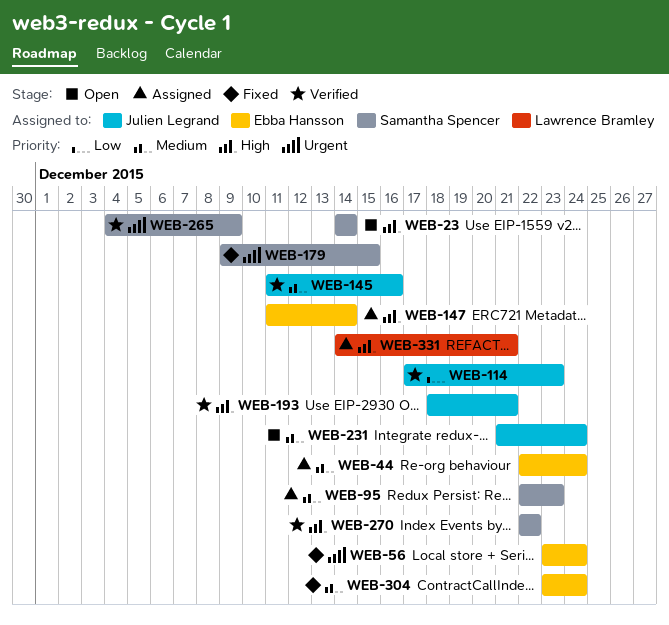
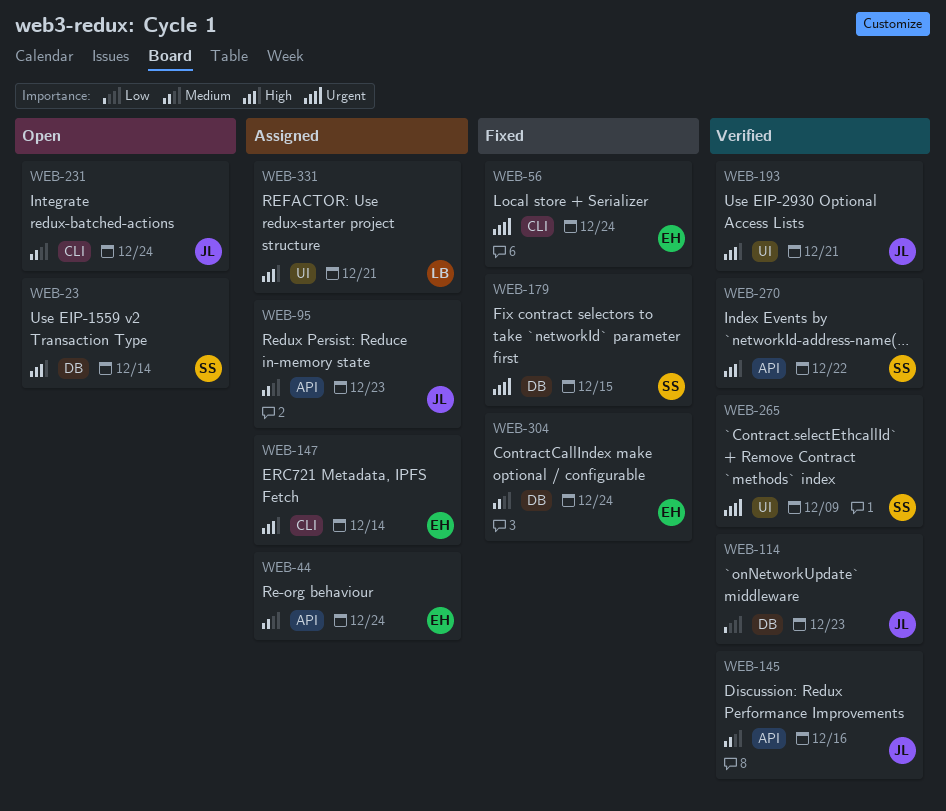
WEB-95, owner: Samantha Spencer -> Julien Legrand

